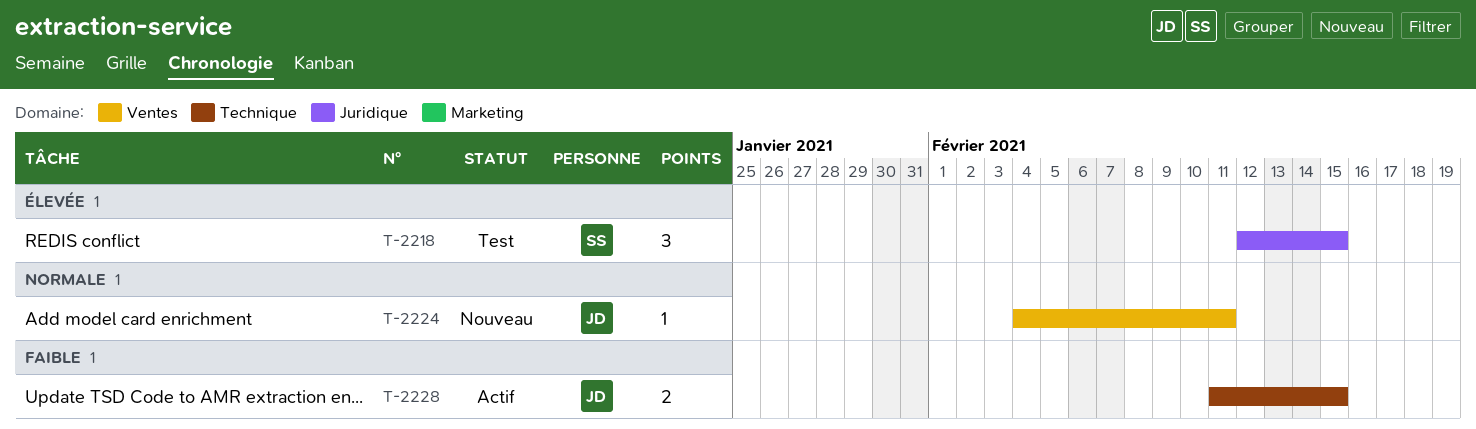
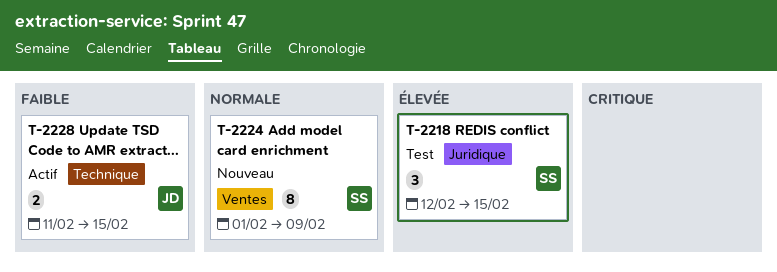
T-2224, owner: JD -> SS
T-2224, estimate: 1 -> 8
T-2224, start: Feb 4 -> Feb 1
T-2224, due: Feb 11 -> Feb 9

